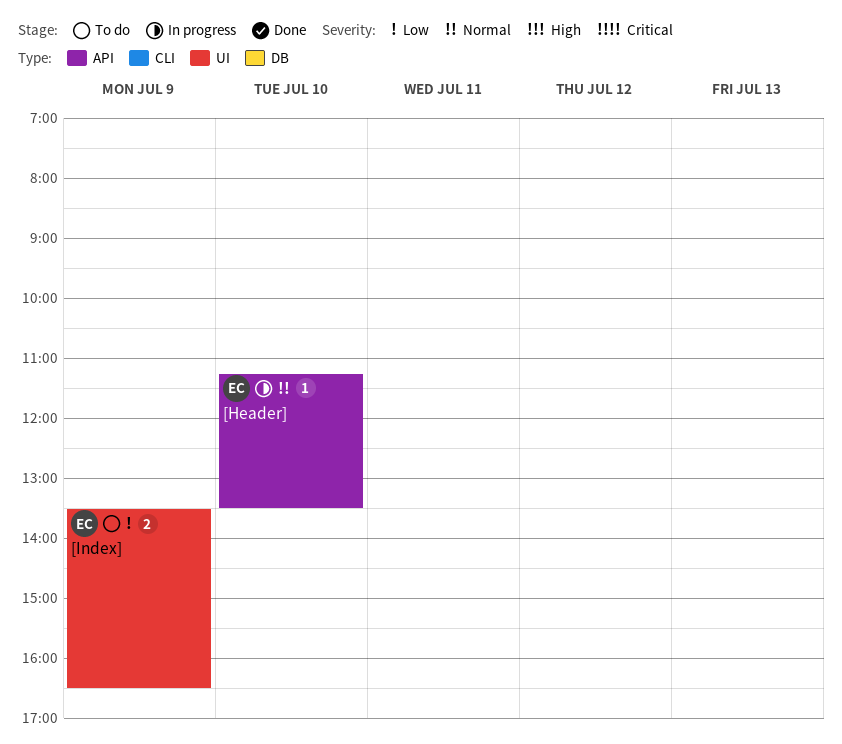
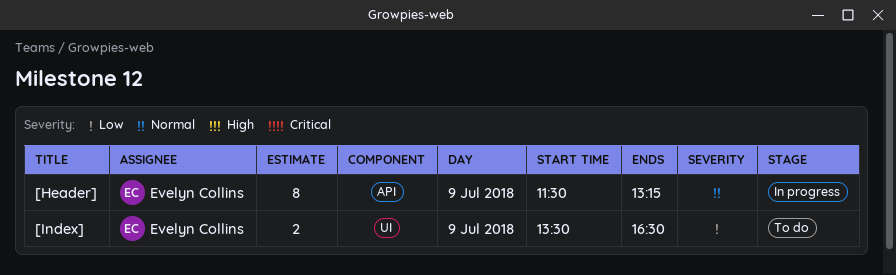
[Header], estimate: 1 -> 8
[Header], day: Jul 10 -> Jul 9
[Header], begins: 11:15 -> 11:30
[Header], ends: 13:30 -> 13:15

